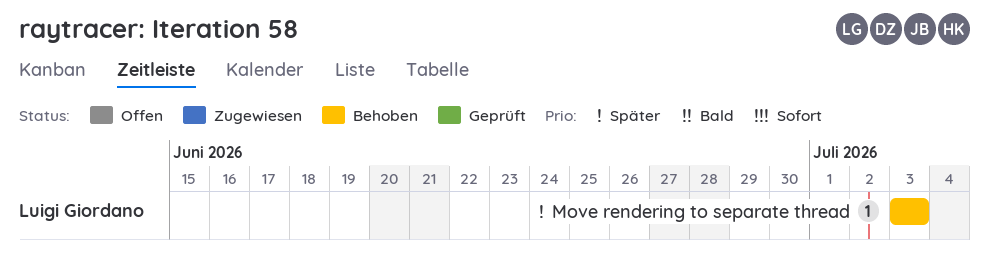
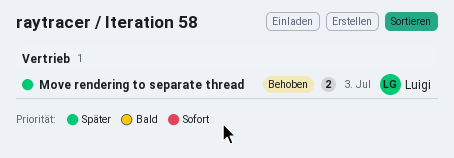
Move rendering to separate thread, estimate: 1 -> 2

